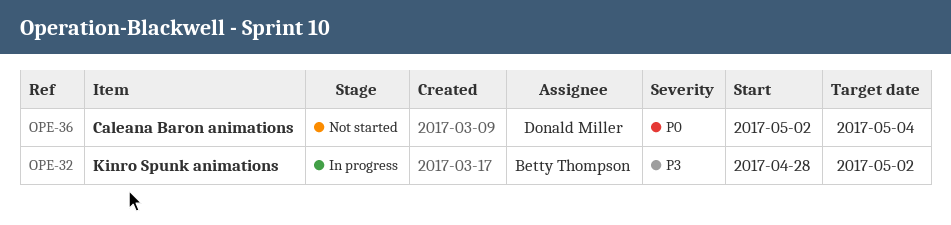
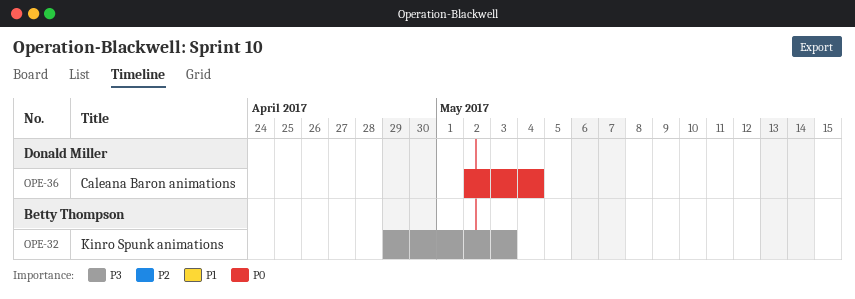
OPE-32, start: Apr 28 -> Apr 29
OPE-32, due: May 2 -> May 3

